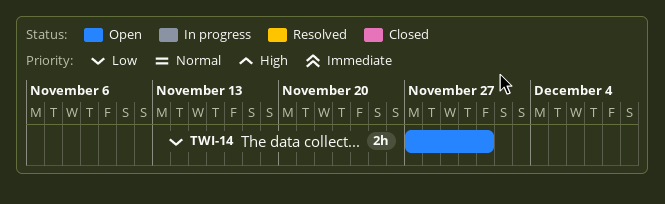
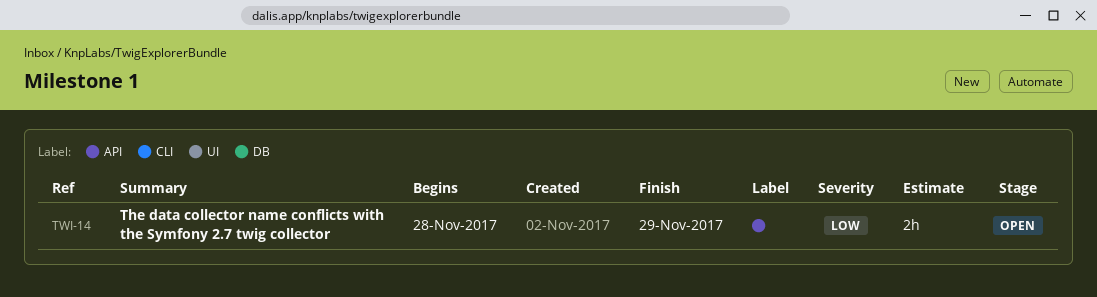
TWI-14, start: Nov 27 -> Nov 28
TWI-14, due: Dec 1 -> Nov 29

